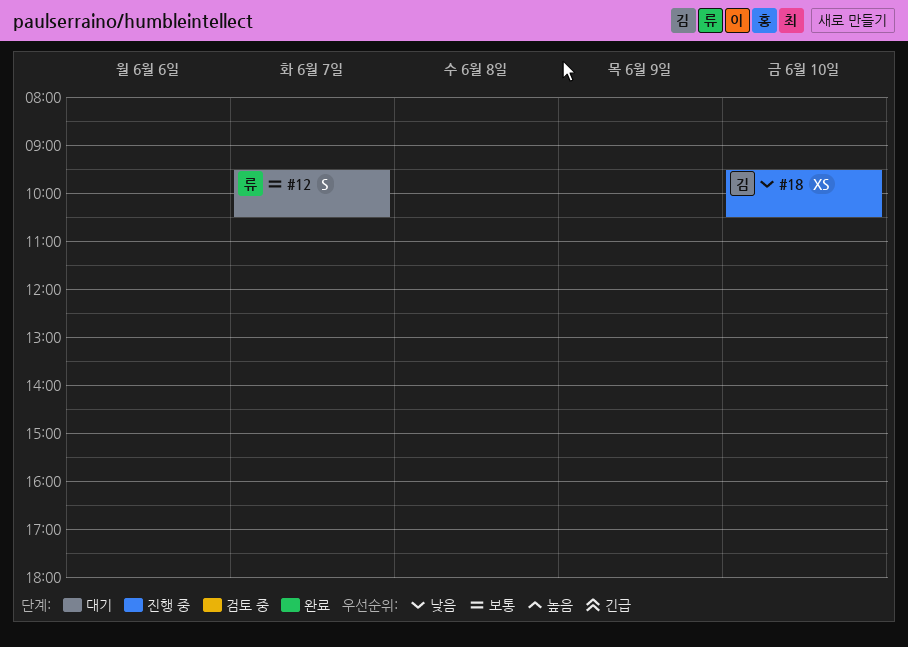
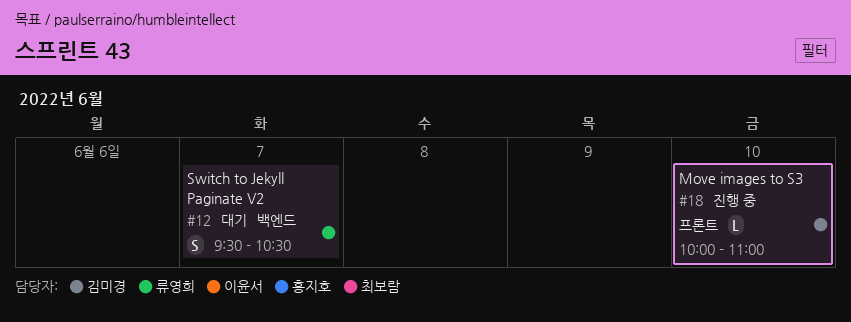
#18, estimate: XS -> L
#18, begins: 09:30 -> 10:00
#18, ends: 10:30 -> 11:00

